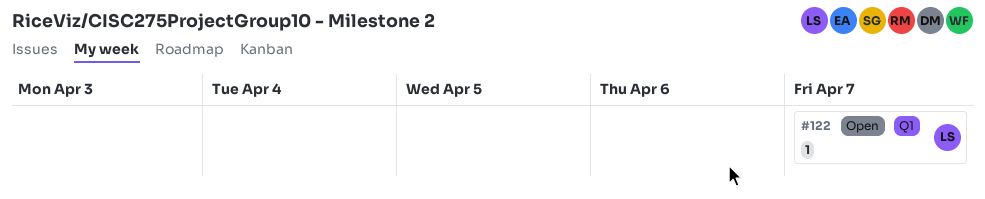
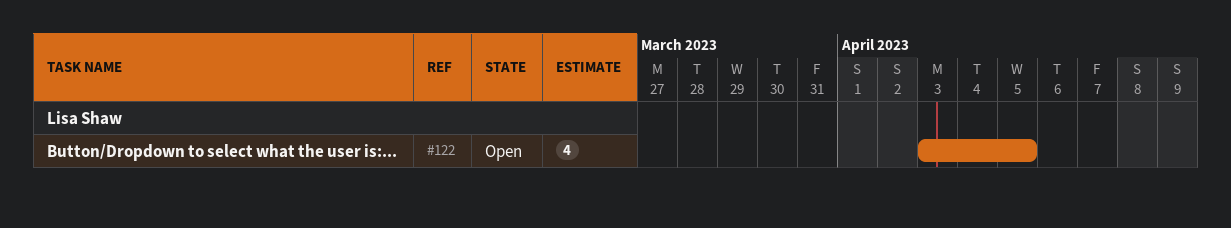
#122, estimate: 1 -> 4
#122, due: Apr 7 -> Apr 5

